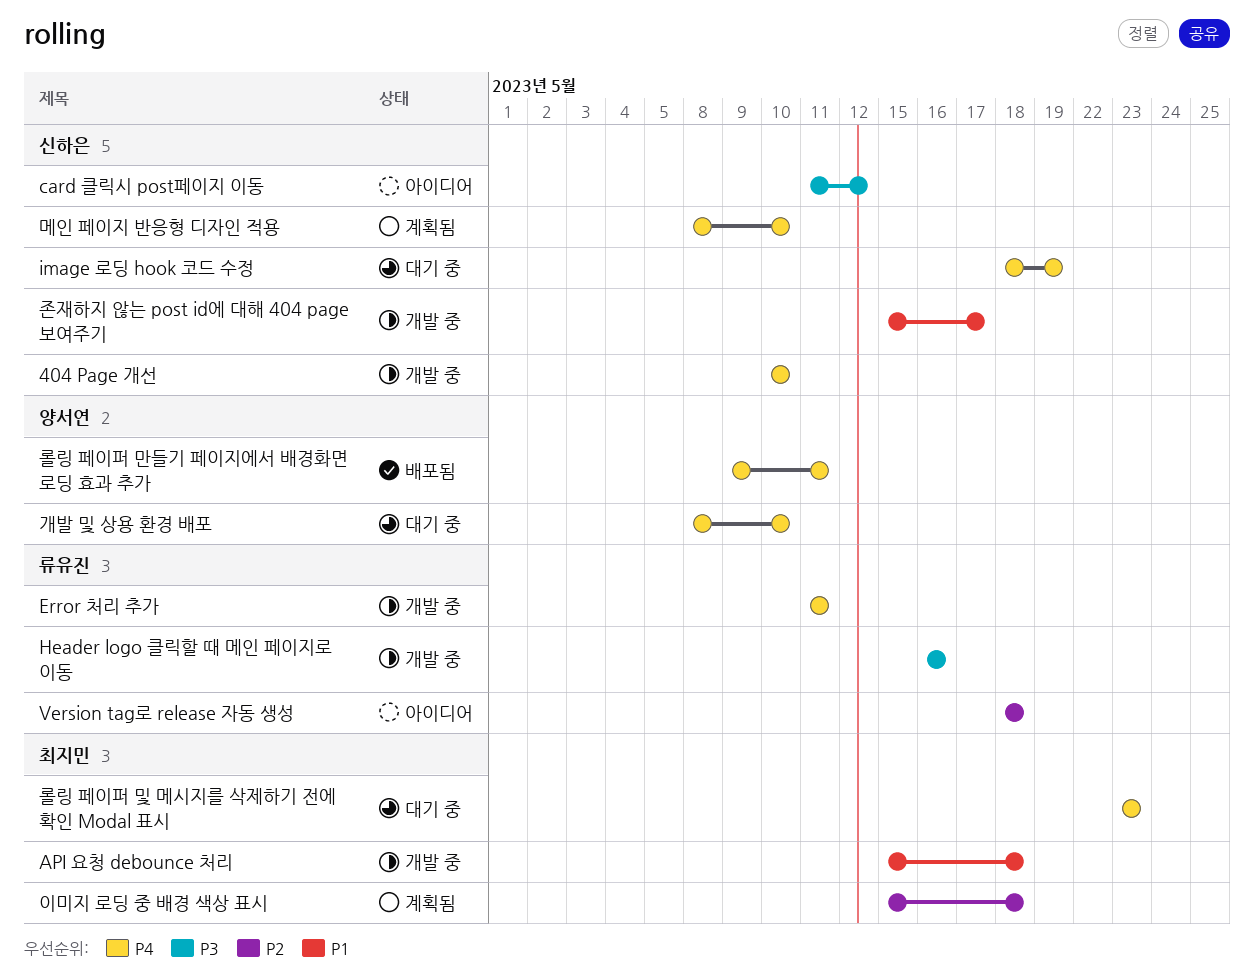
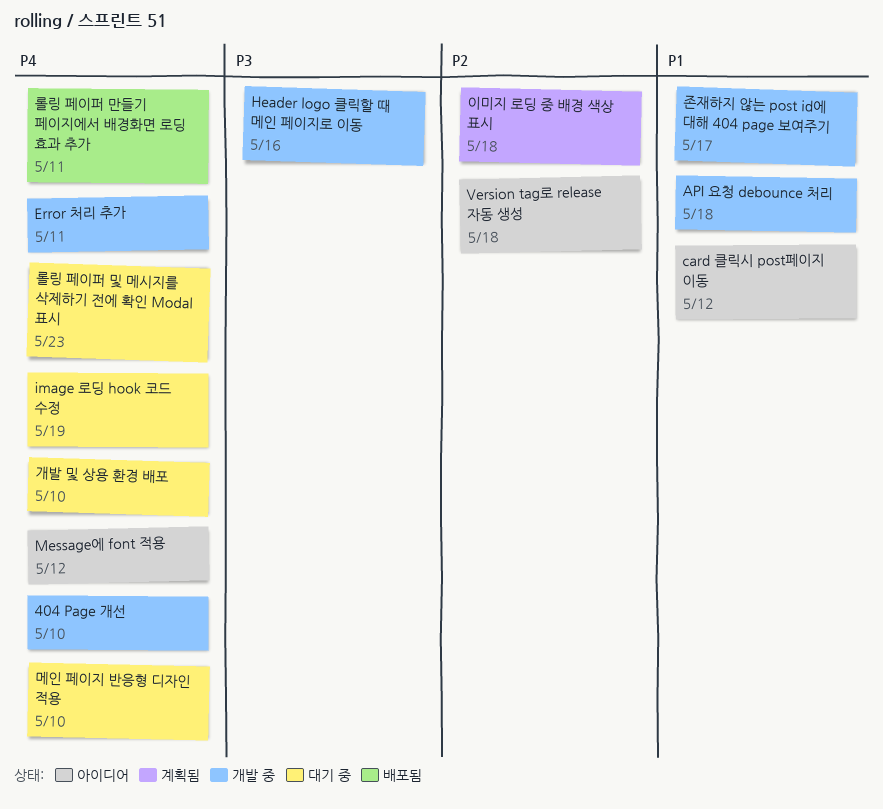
card 클릭시 post페이지 이동, priority: P3 -> P1
Message에 font 적용: none -> present
메인 페이지 반응형 디자인 적용, status: 계획됨 -> 대기 중

